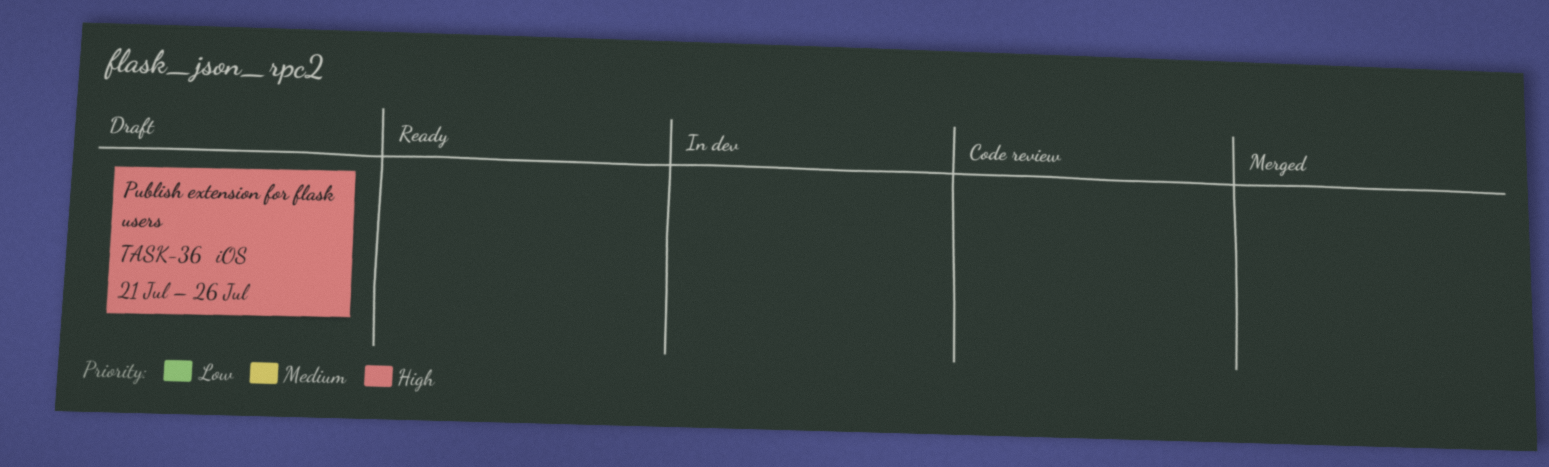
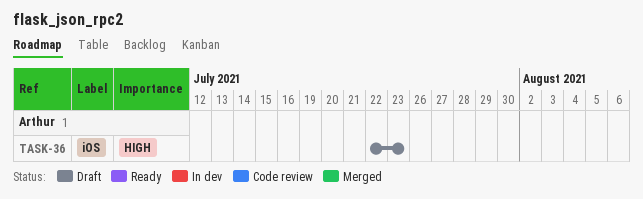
TASK-36, start: Jul 21 -> Jul 22
TASK-36, due: Jul 26 -> Jul 23

